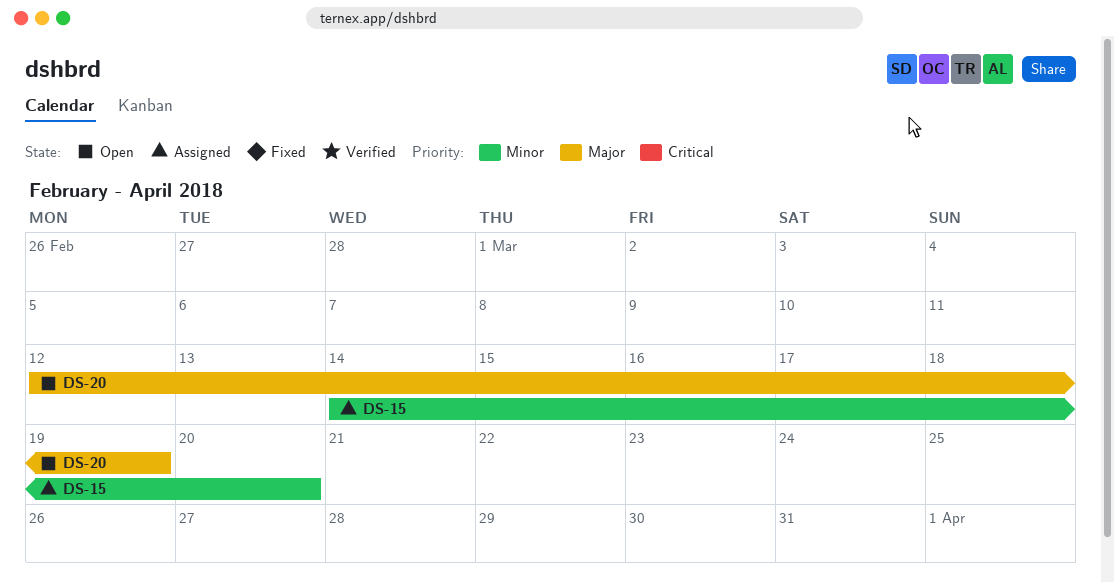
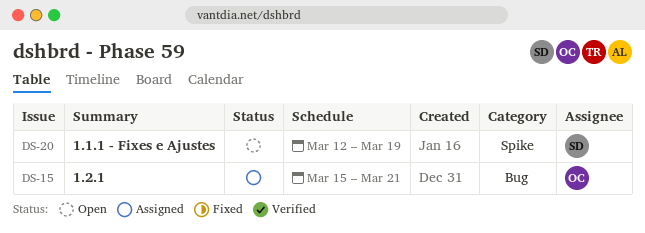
DS-15, start: Mar 14 -> Mar 15
DS-15, due: Mar 20 -> Mar 21

